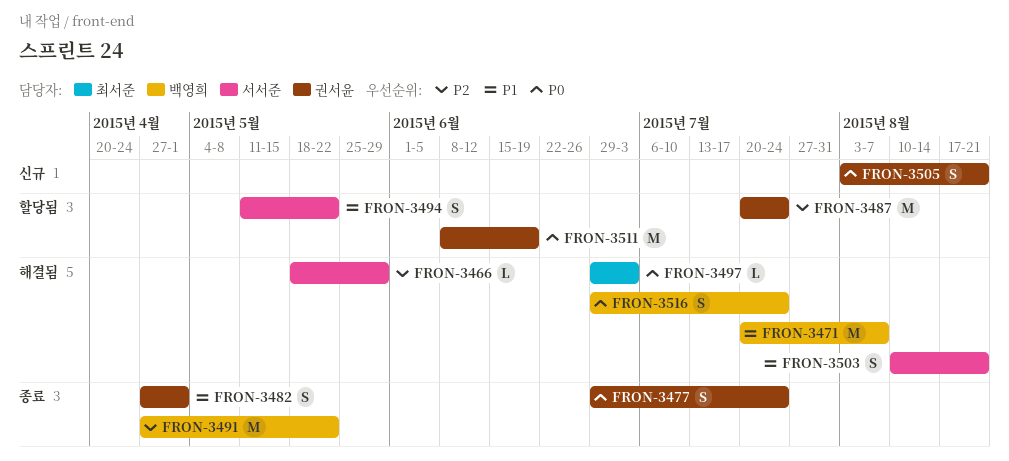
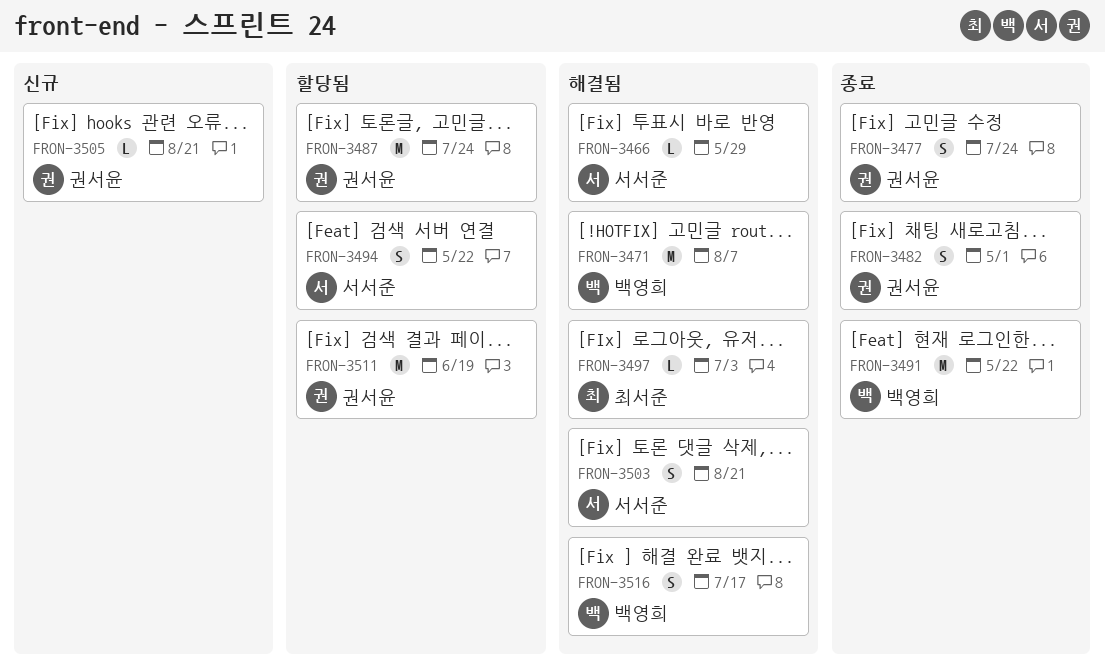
FRON-3505, estimate: S -> L
FRON-3516, due: Jul 24 -> Jul 17

